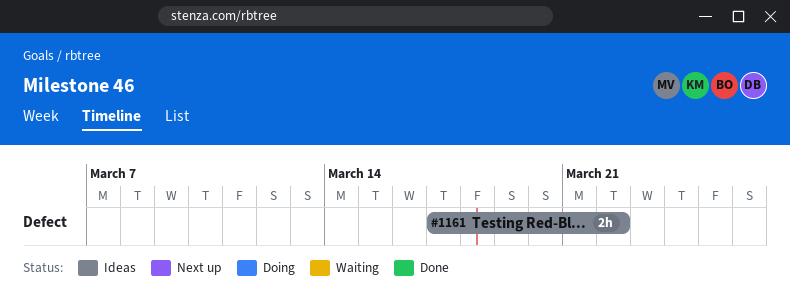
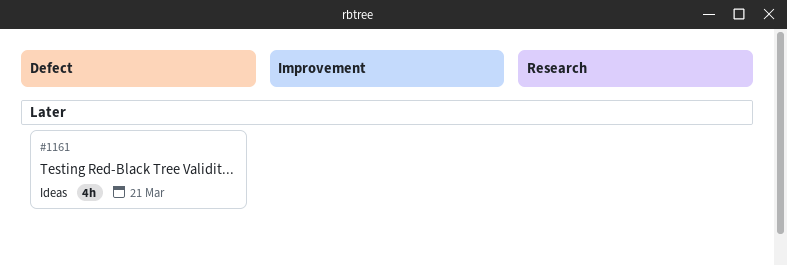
#1161, estimate: 2h -> 4h
#1161, due: Mar 22 -> Mar 21

